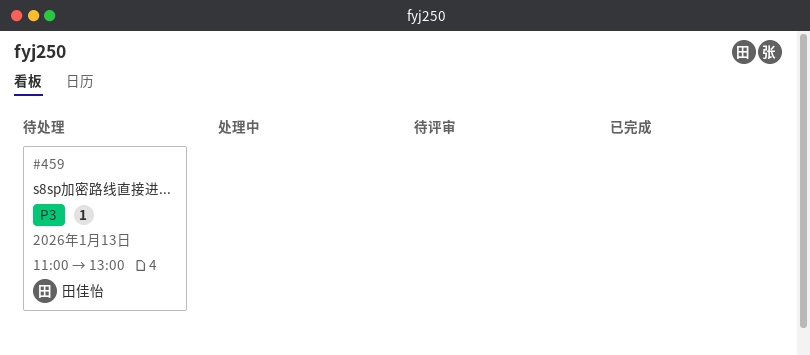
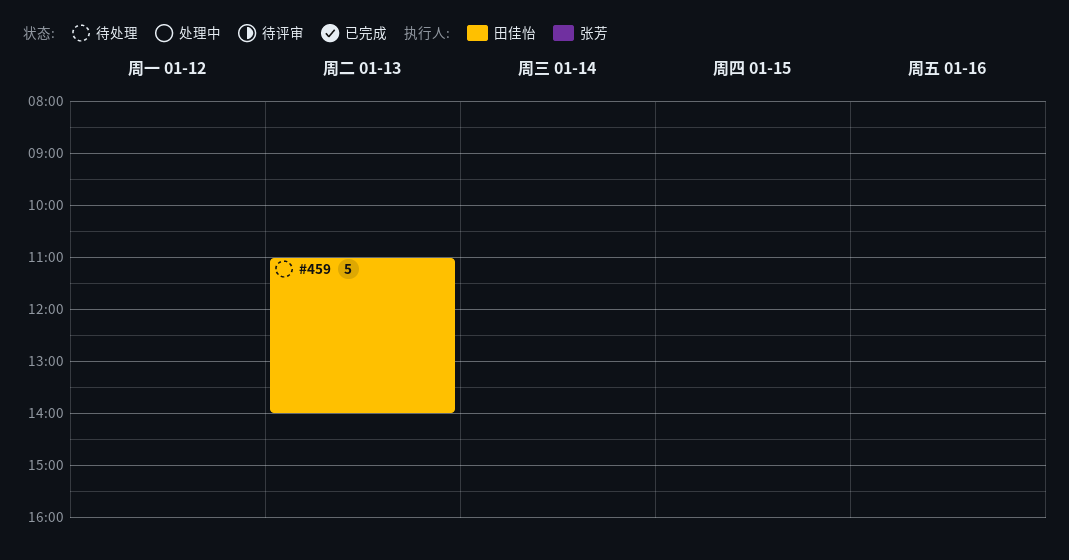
#459, estimate: 1 -> 5
#459, ends: 13:00 -> 14:00

